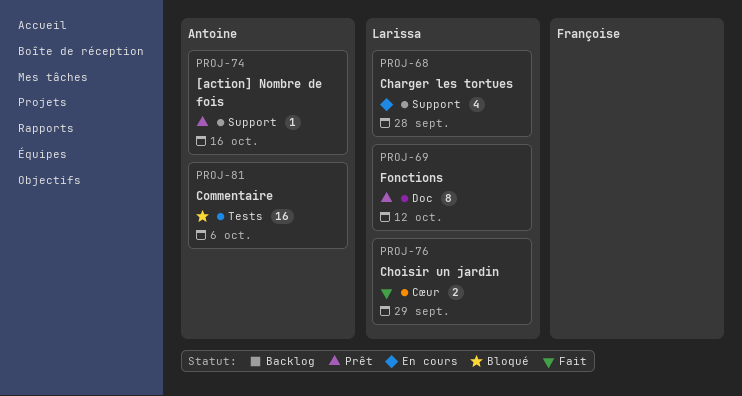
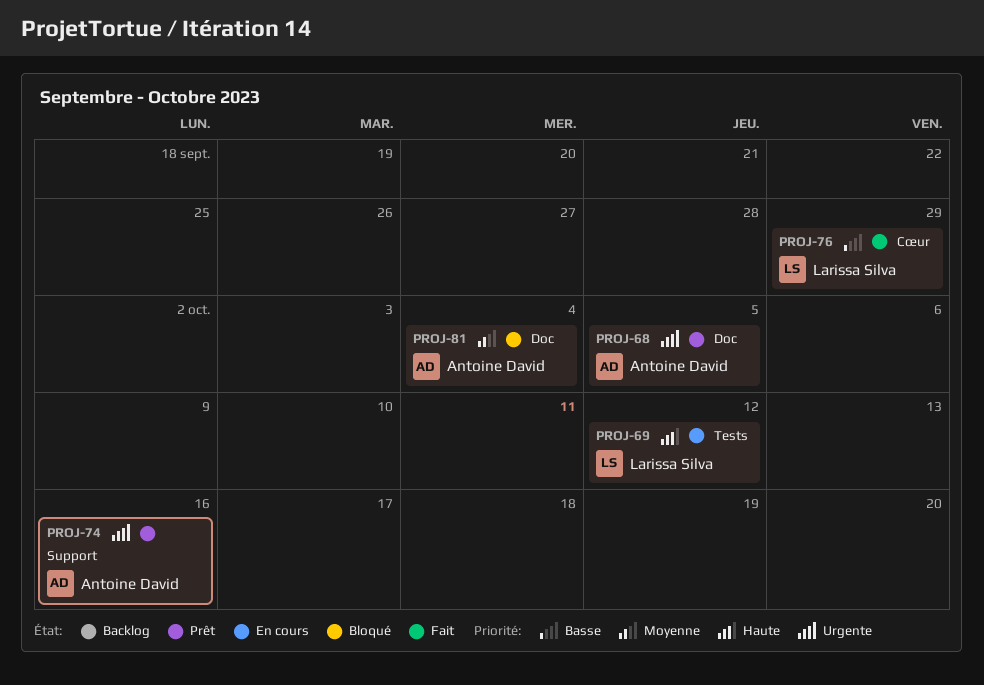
PROJ-68, status: En cours -> Prêt
PROJ-68, owner: Larissa Silva -> Antoine David
PROJ-68, label: Support -> Doc
PROJ-68, due: Sep 28 -> Oct 5
PROJ-69, status: Prêt -> En cours
PROJ-69, label: Doc -> Tests
PROJ-81, label: Tests -> Doc
PROJ-81, due: Oct 6 -> Oct 4

